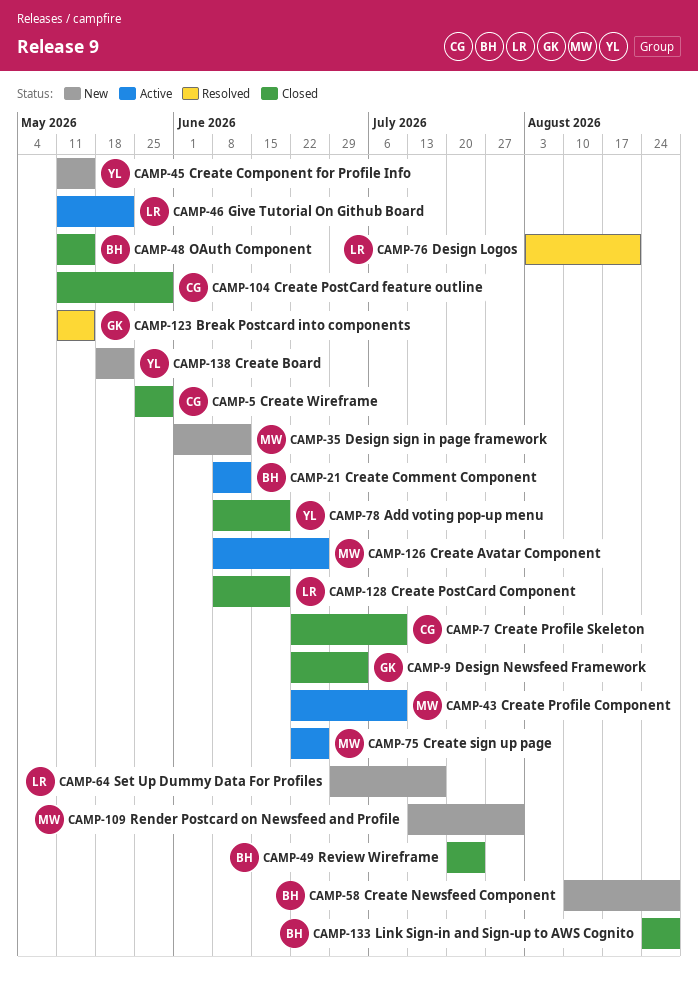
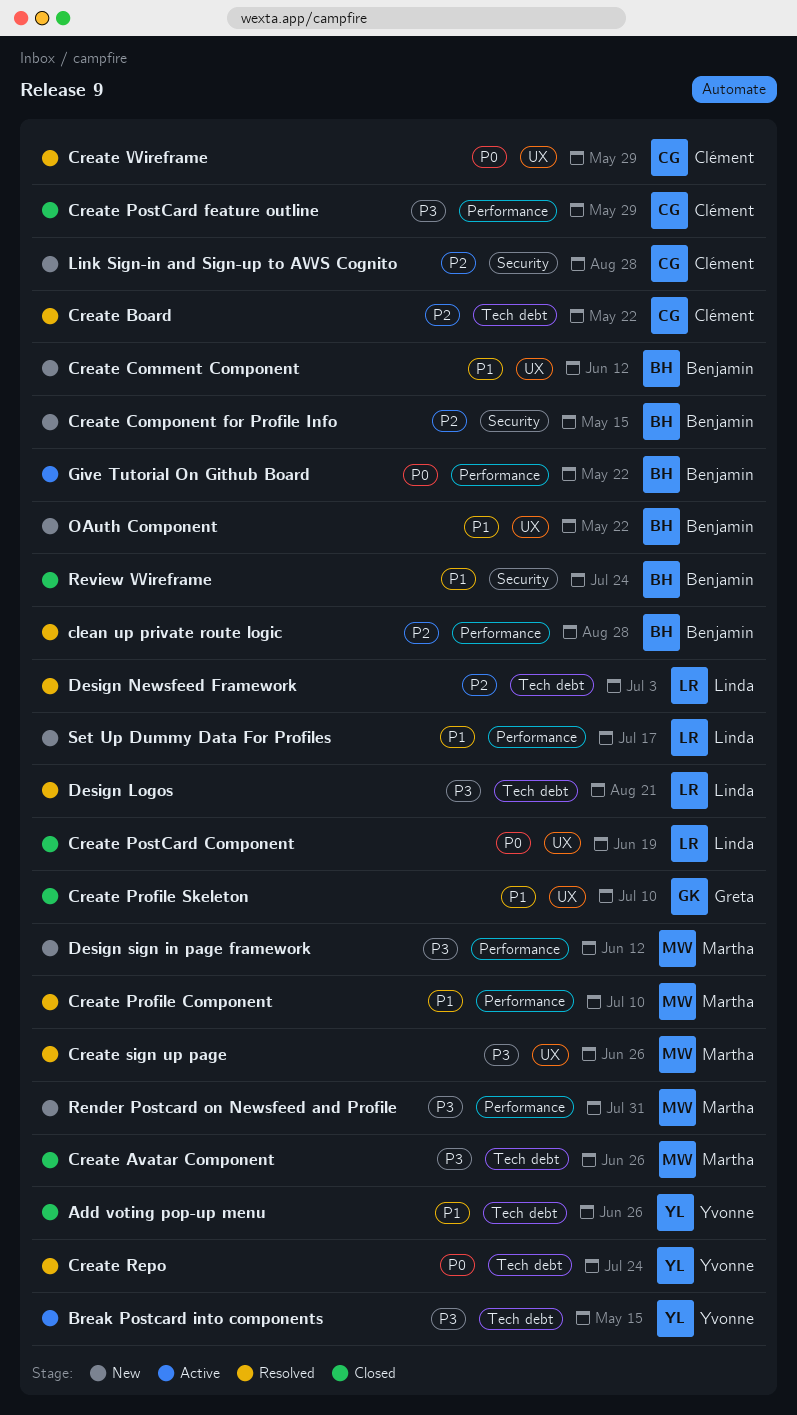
Add voting pop-up menu, due: Jun 19 -> Jun 26
Break Postcard into components, status: Resolved -> Active
Break Postcard into components, owner: Greta -> Yvonne
clean up private route logic: none -> present
Create Avatar Component, status: Active -> Closed
Create Board, status: New -> Resolved
Create Board, owner: Yvonne -> Clément
Create Comment Component, status: Active -> New
Create Component for Profile Info, owner: Yvonne -> Benjamin
Create Newsfeed Component: present -> none
Create Profile Component, status: Active -> Resolved
Create Profile Skeleton, owner: Clément -> Greta
Create Repo: none -> present
Create sign up page, status: Active -> Resolved
Create Wireframe, status: Closed -> Resolved
Design Newsfeed Framework, status: Closed -> Resolved
Design Newsfeed Framework, owner: Greta -> Linda
Give Tutorial On Github Board, owner: Linda -> Benjamin
Link Sign-in and Sign-up to AWS Cognito, status: Closed -> New
Link Sign-in and Sign-up to AWS Cognito, owner: Benjamin -> Clément
OAuth Component, status: Closed -> New
OAuth Component, due: May 15 -> May 22

